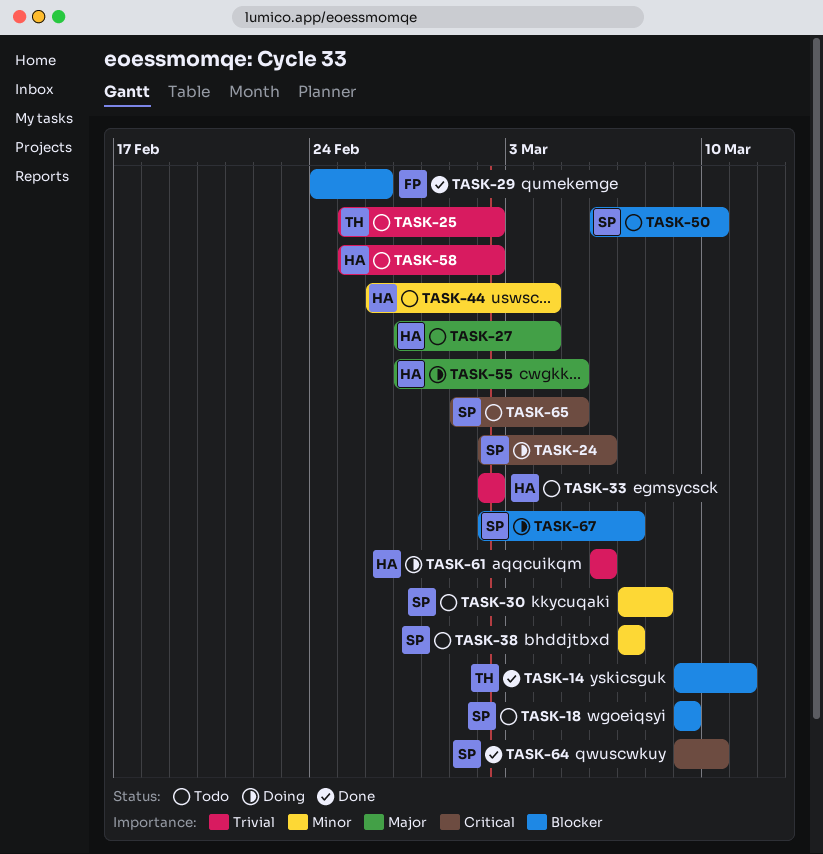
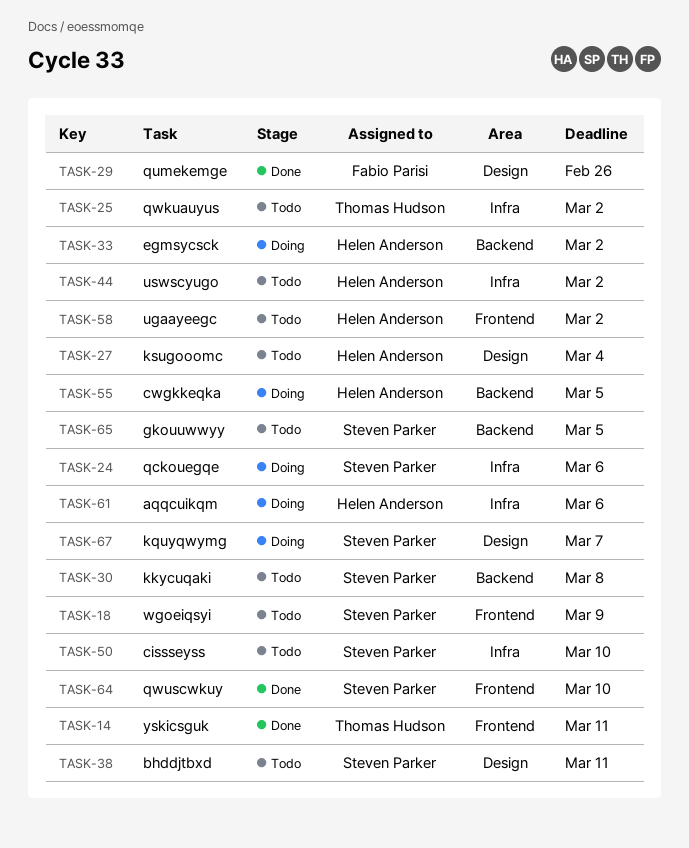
TASK-33, status: Todo -> Doing
TASK-38, due: Mar 7 -> Mar 11
TASK-44, due: Mar 4 -> Mar 2

